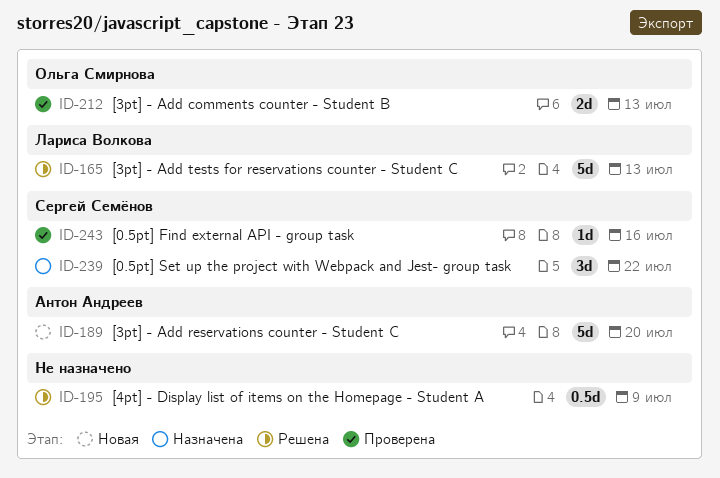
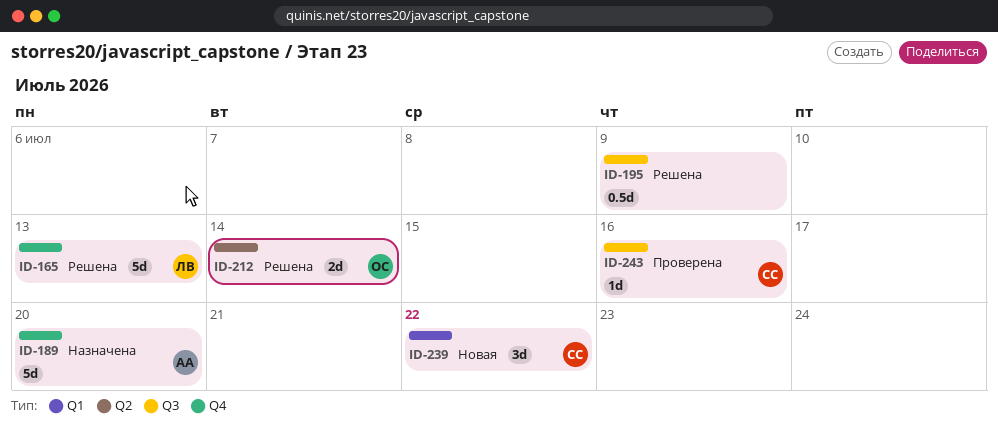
ID-189, status: Новая -> Назначена
ID-212, status: Проверена -> Решена
ID-212, due: Jul 13 -> Jul 14
ID-239, status: Назначена -> Новая

